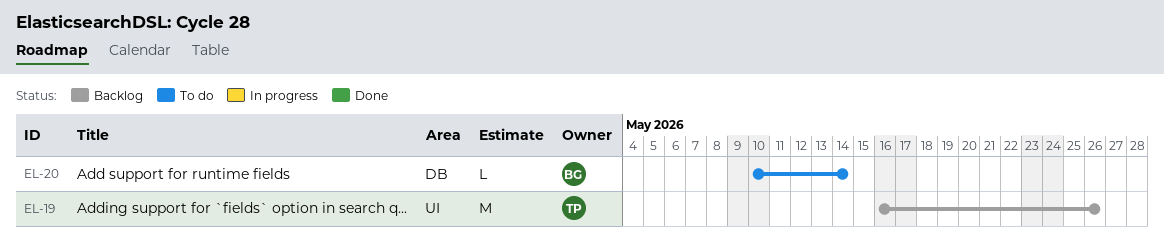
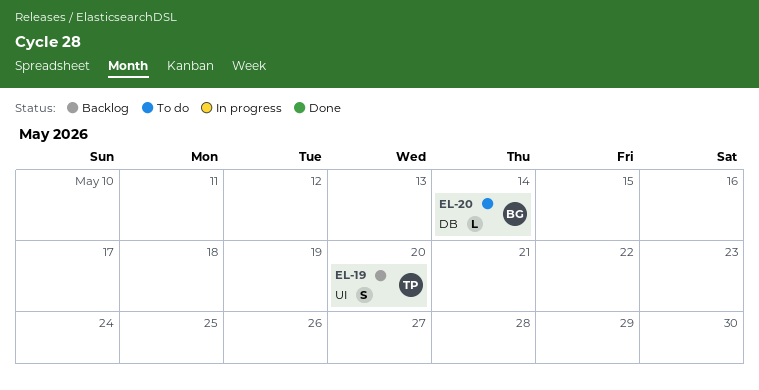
EL-19, estimate: M -> S
EL-19, due: May 26 -> May 20

